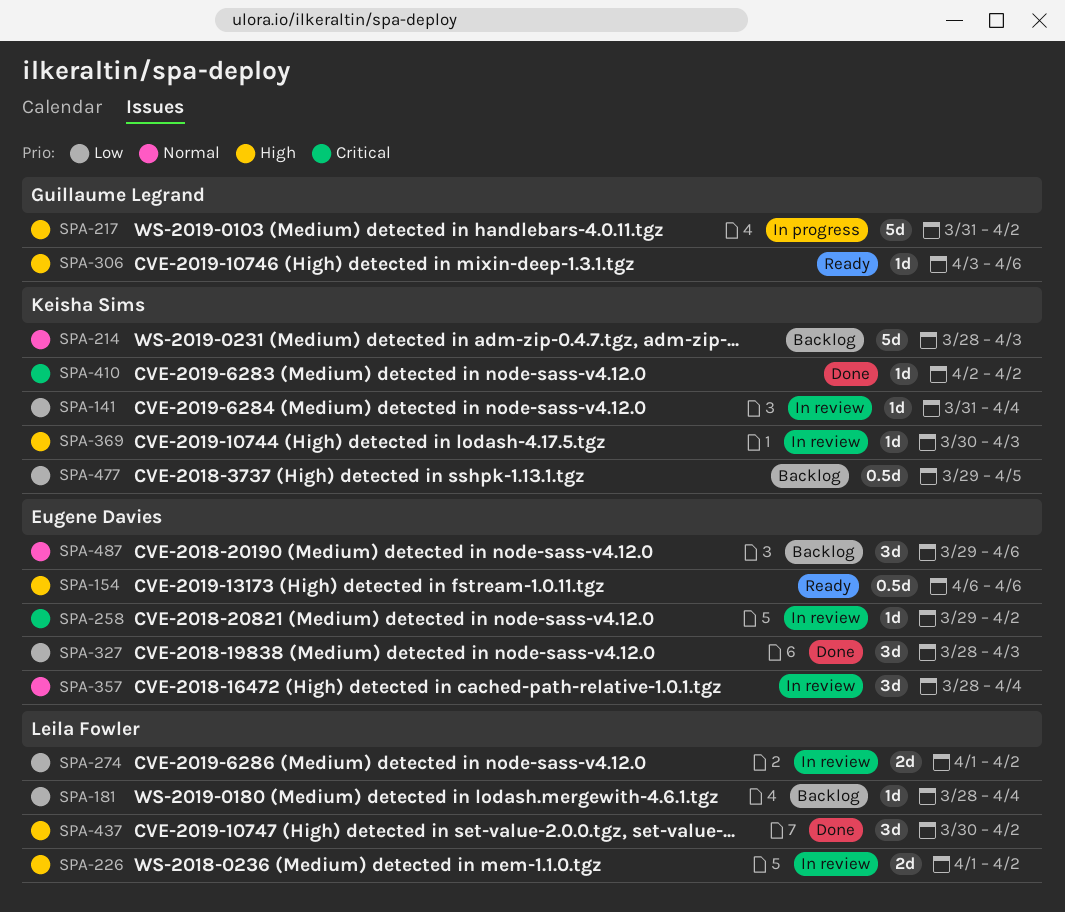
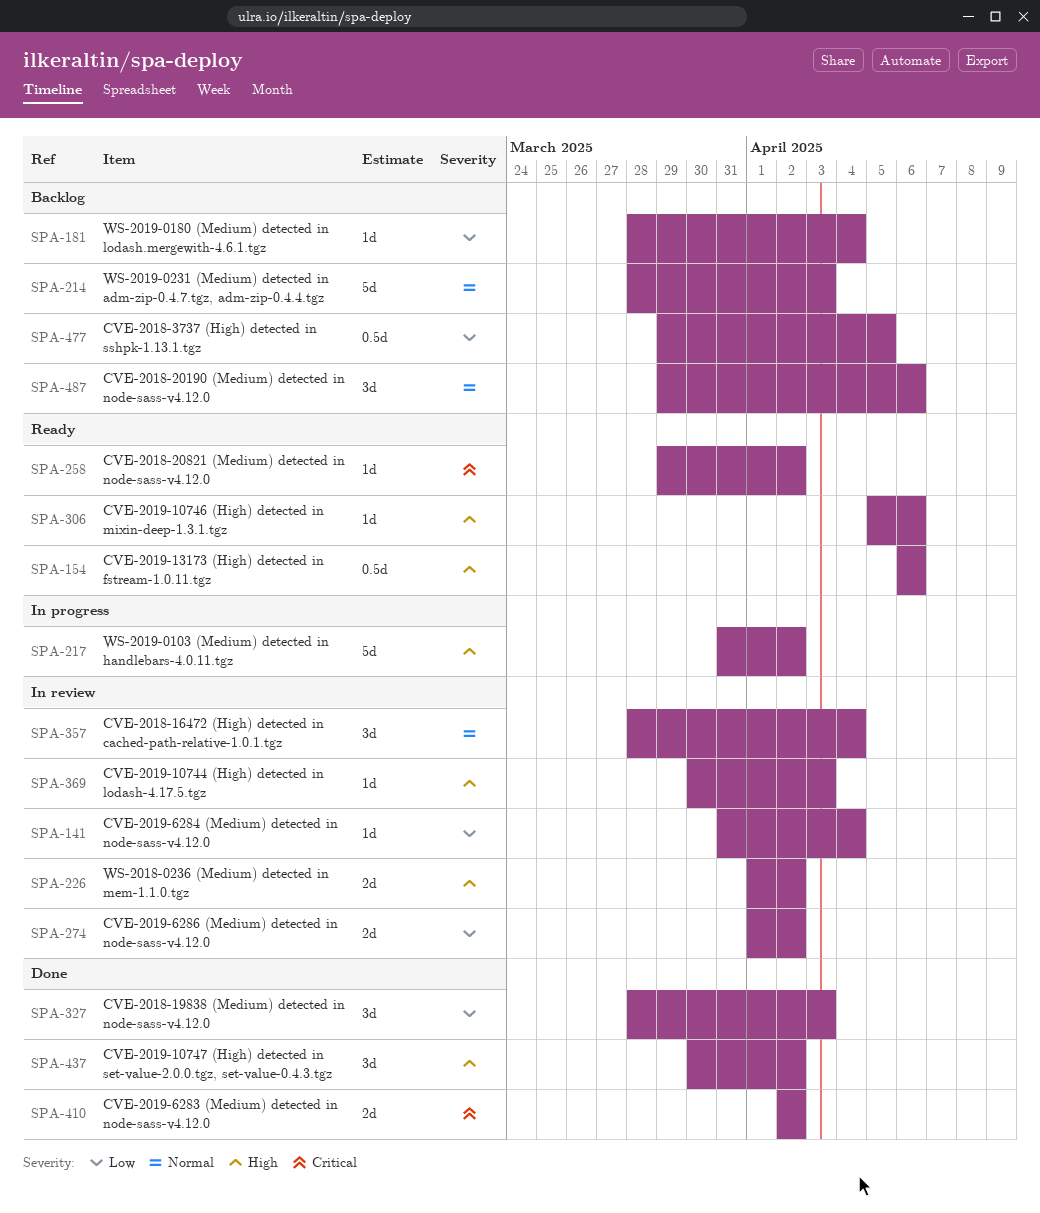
SPA-258, status: In review -> Ready
SPA-306, start: Apr 3 -> Apr 5
SPA-410, estimate: 1d -> 2d

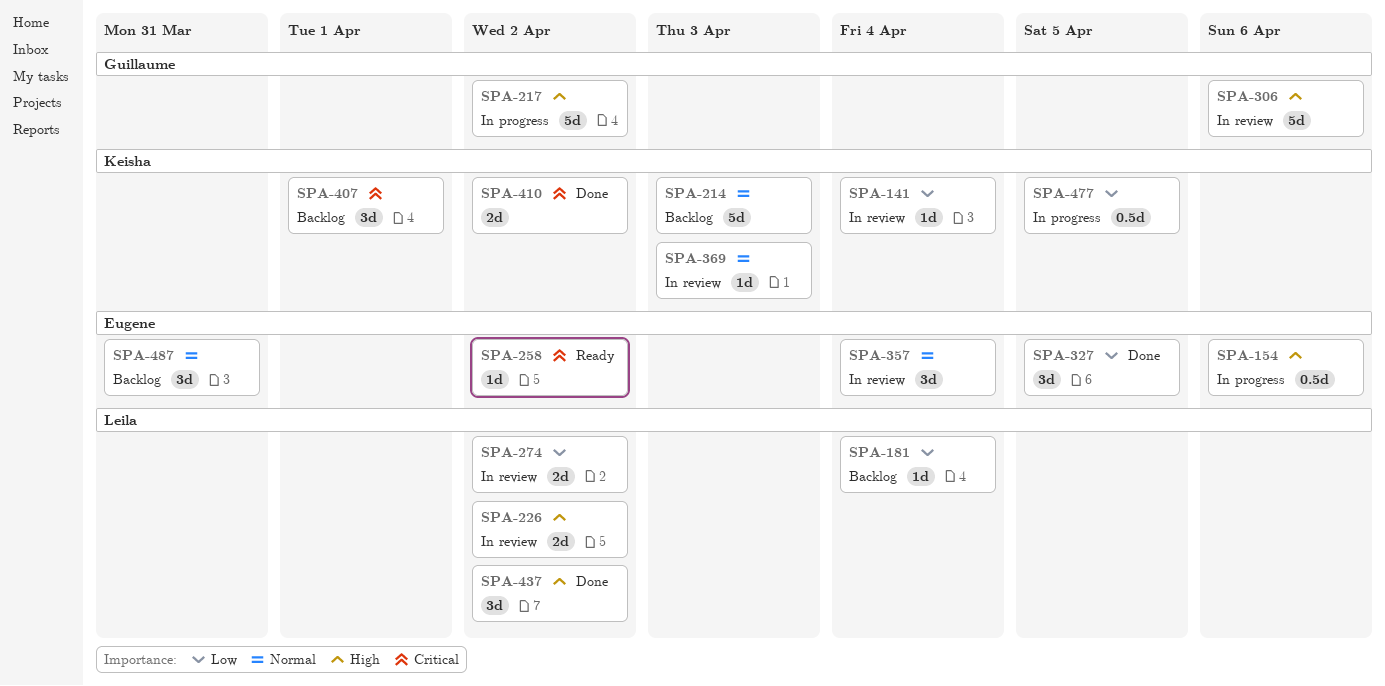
SPA-154, status: Ready -> In progress
SPA-306, status: Ready -> In review
SPA-306, estimate: 1d -> 5d
SPA-327, due: Apr 3 -> Apr 5
SPA-369, priority: High -> Normal
SPA-407: none -> present
SPA-477, status: Backlog -> In progress
SPA-487, due: Apr 6 -> Mar 31

